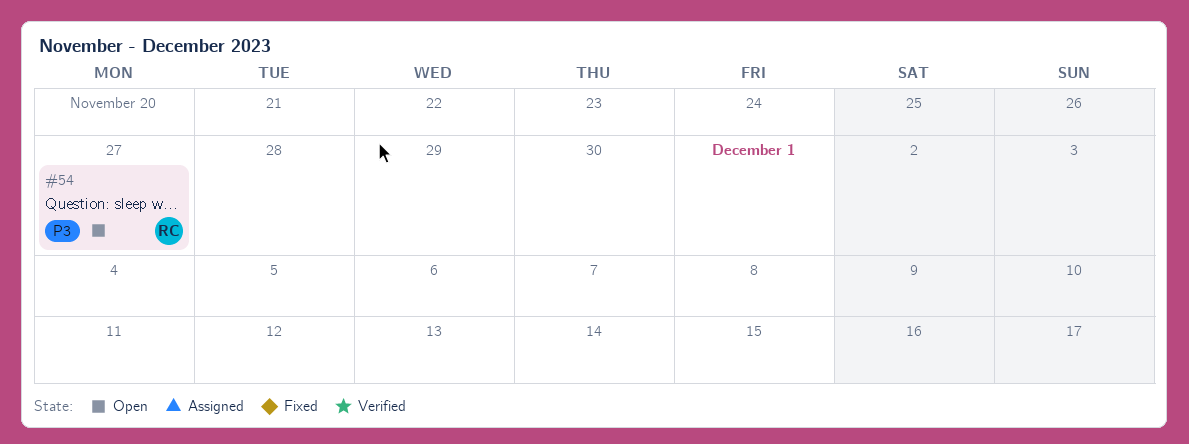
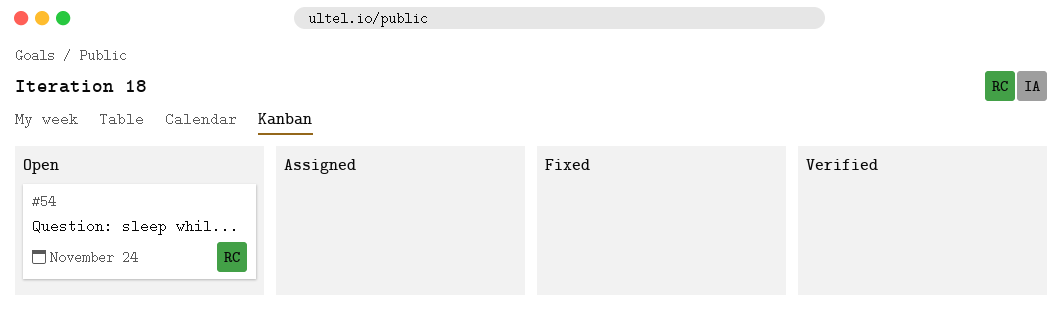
#54, due: Nov 27 -> Nov 24

